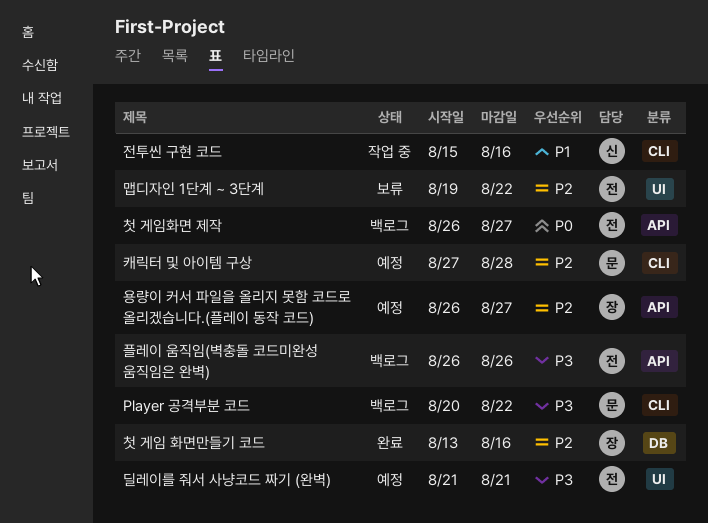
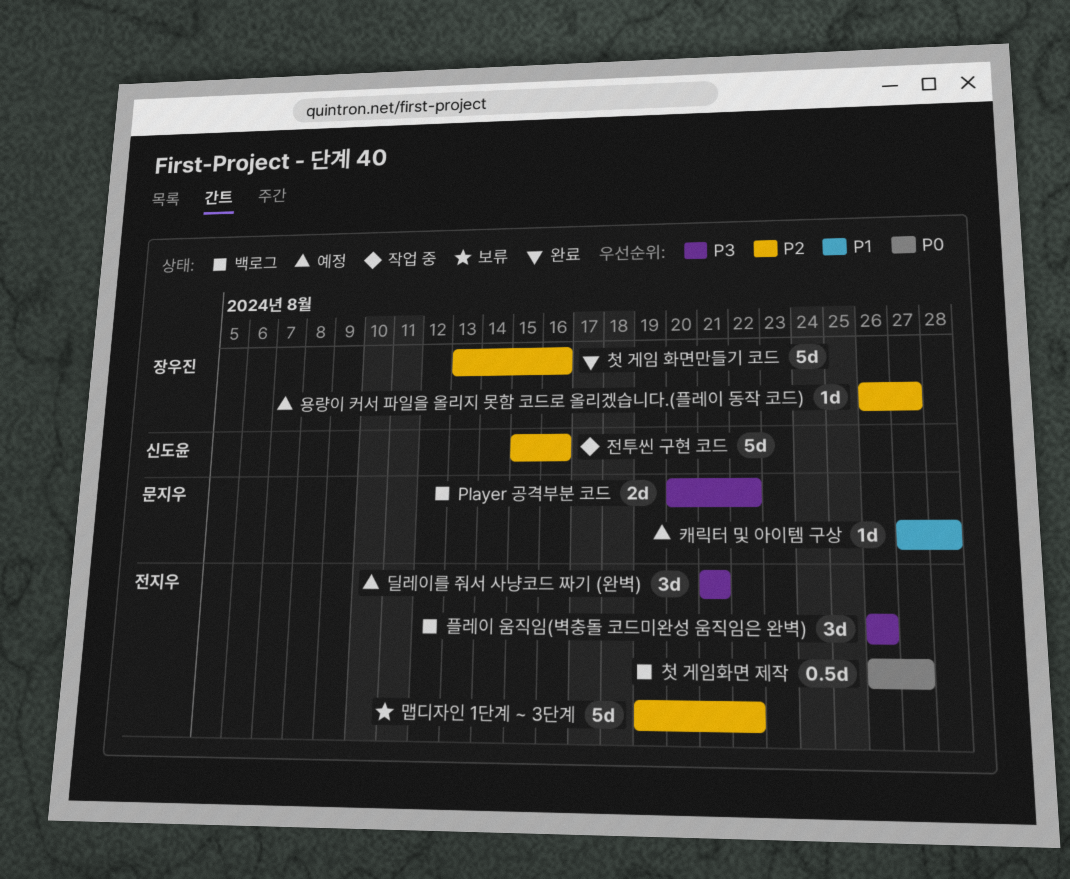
전투씬 구현 코드, priority: P1 -> P2
캐릭터 및 아이템 구상, priority: P2 -> P1

